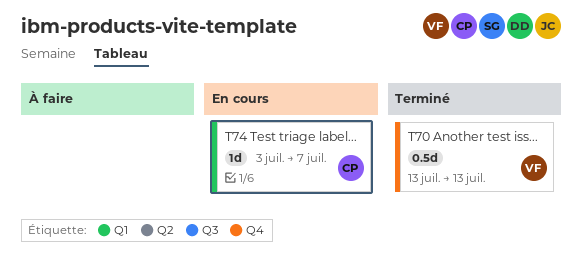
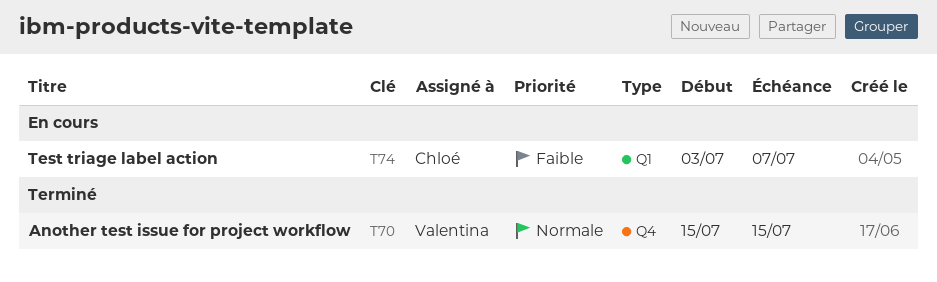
T70, start: Jul 13 -> Jul 15
T70, due: Jul 13 -> Jul 15

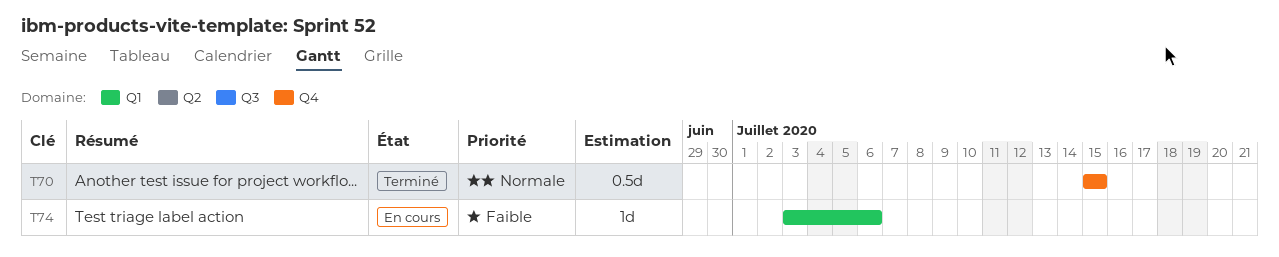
T74, due: Jul 7 -> Jul 6

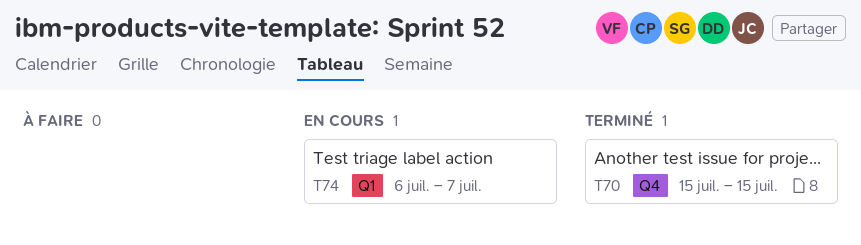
T74, start: Jul 3 -> Jul 6
T74, due: Jul 6 -> Jul 7

